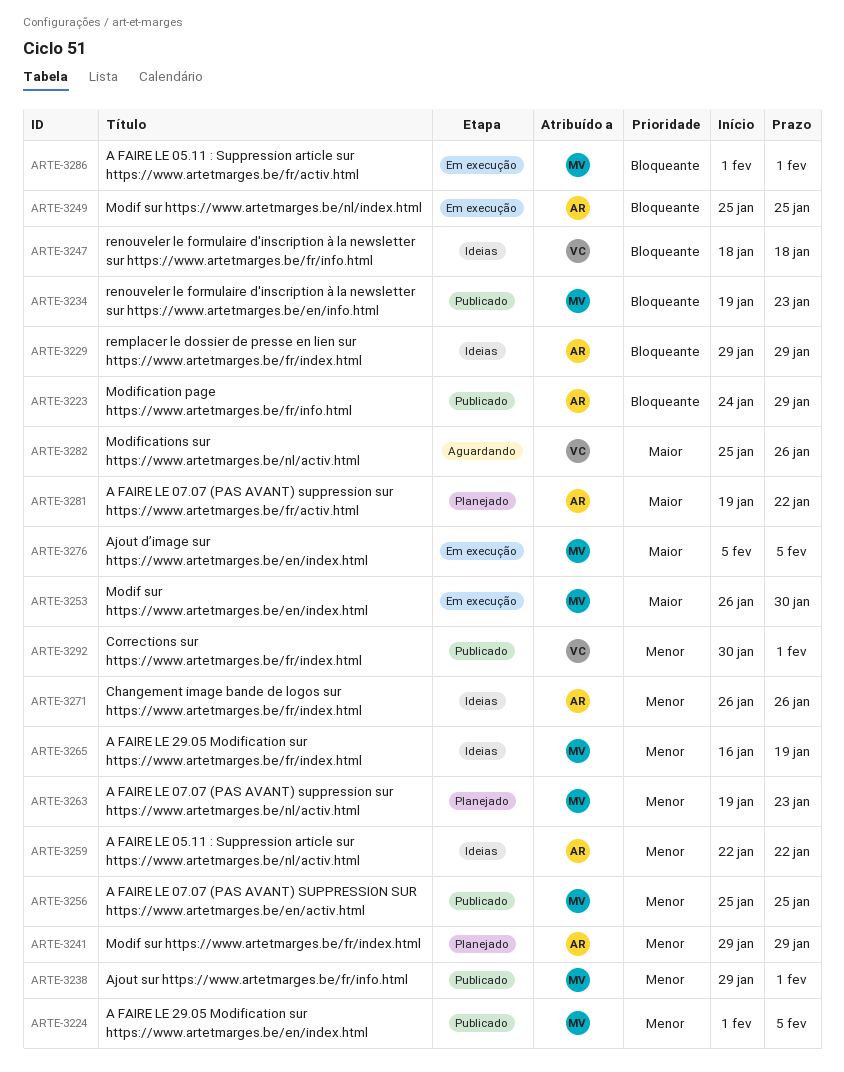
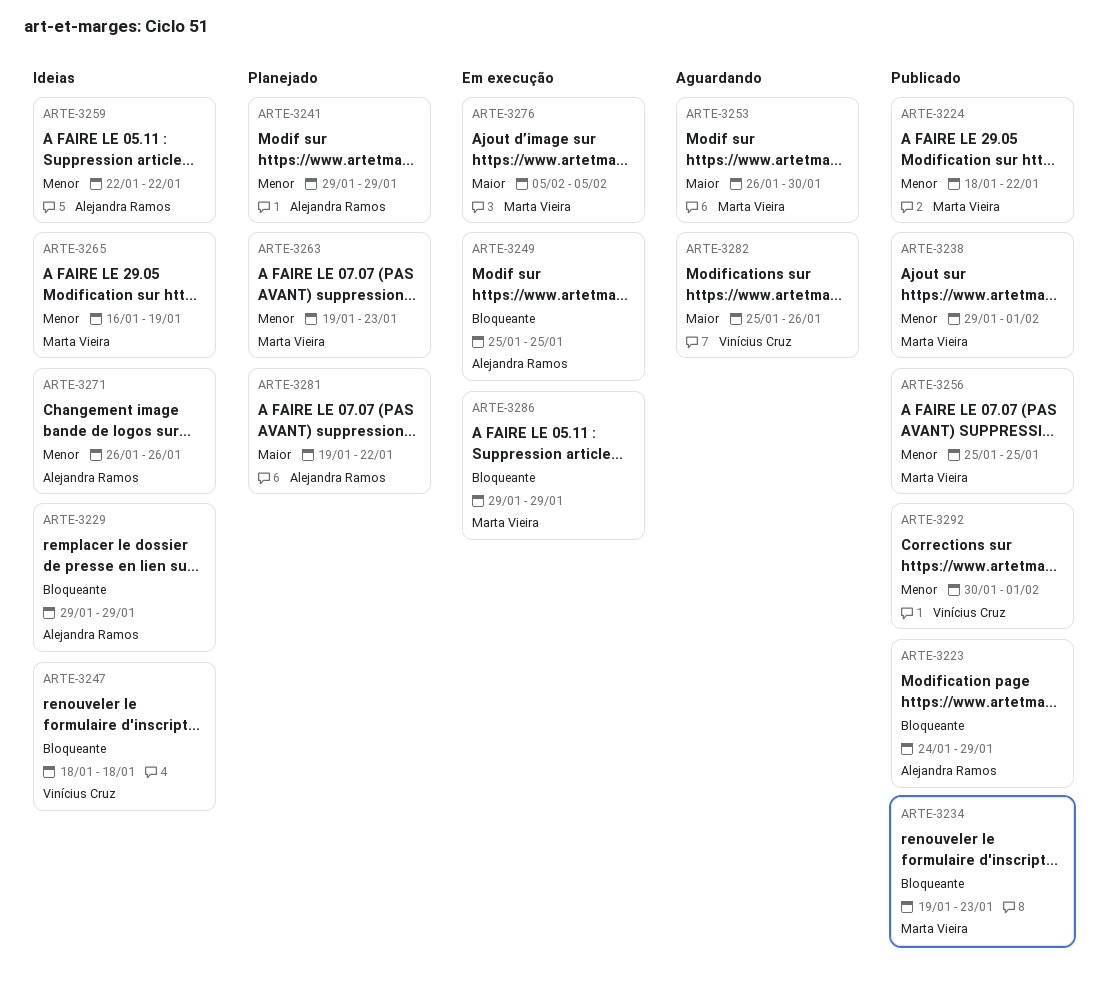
ARTE-3224, start: Feb 1 -> Jan 18
ARTE-3224, due: Feb 5 -> Jan 22
ARTE-3253, status: Em execução -> Aguardando
ARTE-3286, start: Feb 1 -> Jan 29
ARTE-3286, due: Feb 1 -> Jan 29

